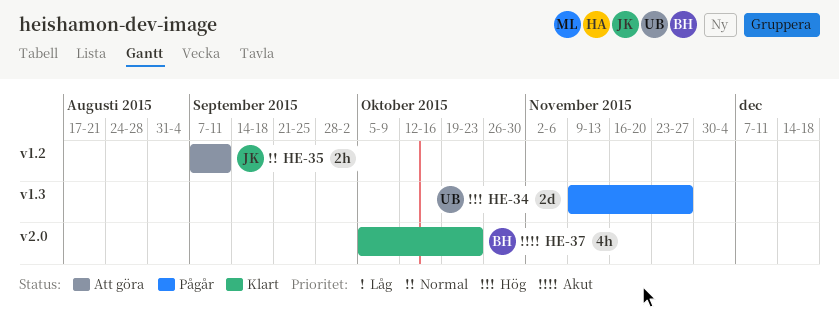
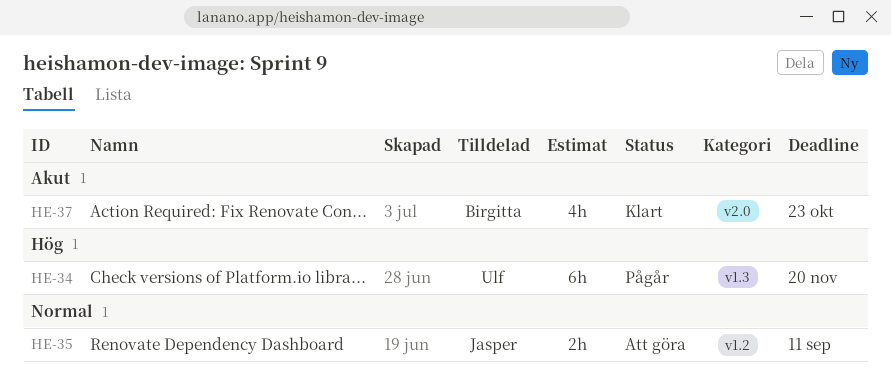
HE-34, estimate: 2d -> 6h
HE-34, due: Nov 27 -> Nov 20

